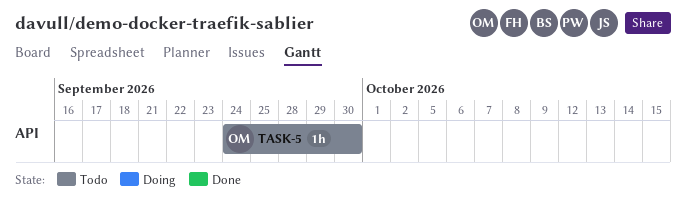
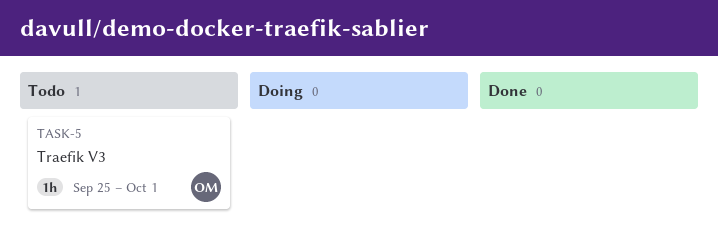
TASK-5, start: Sep 24 -> Sep 25
TASK-5, due: Sep 30 -> Oct 1

